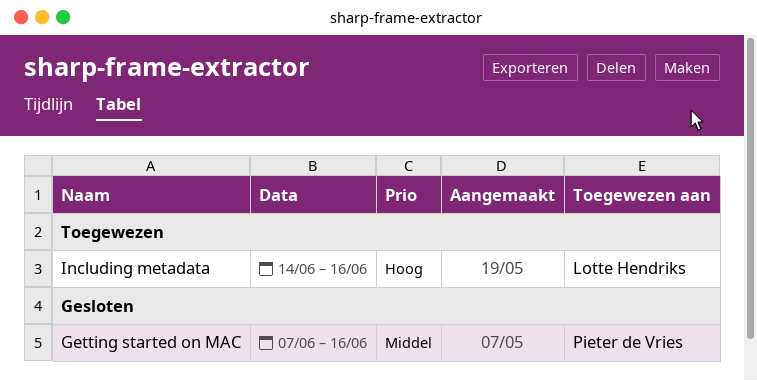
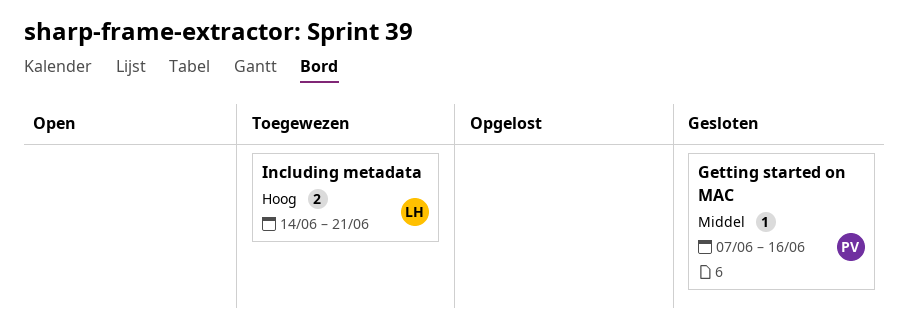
Including metadata, due: Jun 16 -> Jun 21

